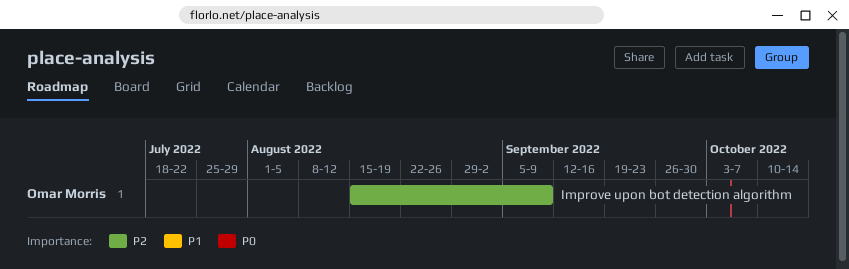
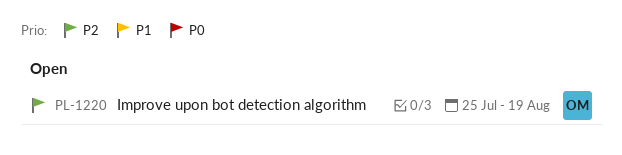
Improve upon bot detection algorithm, start: Aug 15 -> Jul 25
Improve upon bot detection algorithm, due: Sep 9 -> Aug 19

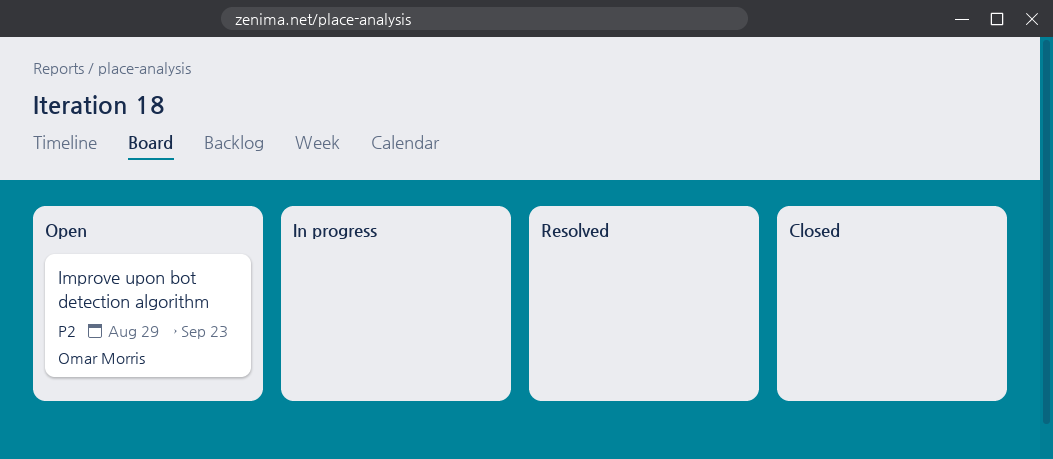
Improve upon bot detection algorithm, start: Jul 25 -> Aug 29
Improve upon bot detection algorithm, due: Aug 19 -> Sep 23

